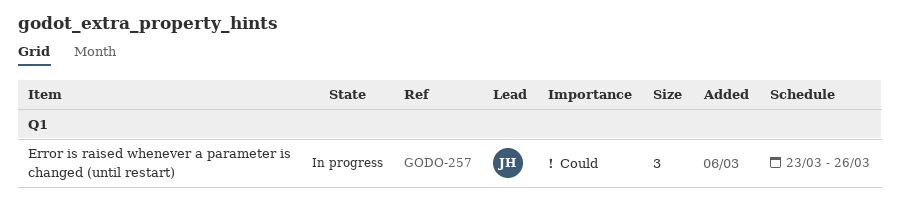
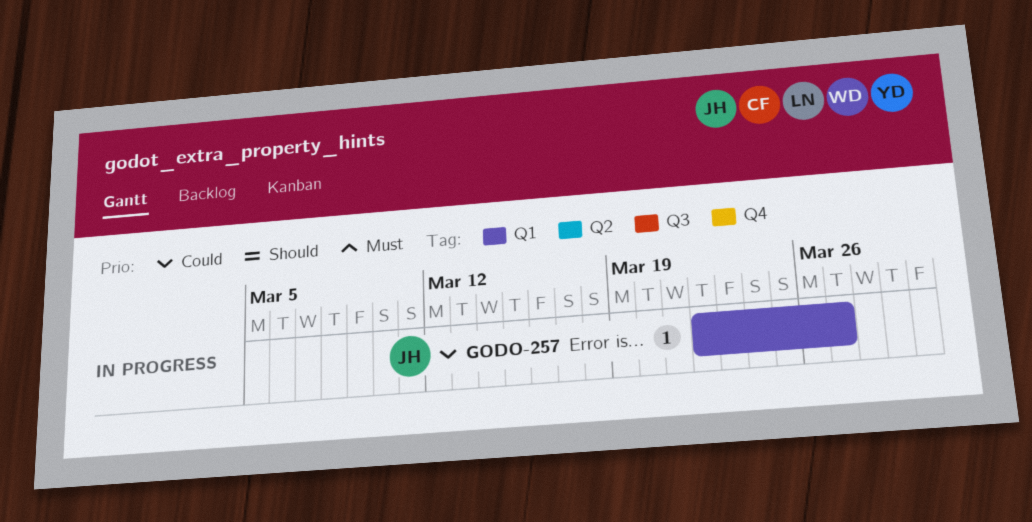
GODO-257, estimate: 3 -> 1
GODO-257, start: Mar 23 -> Mar 22
GODO-257, due: Mar 26 -> Mar 27

